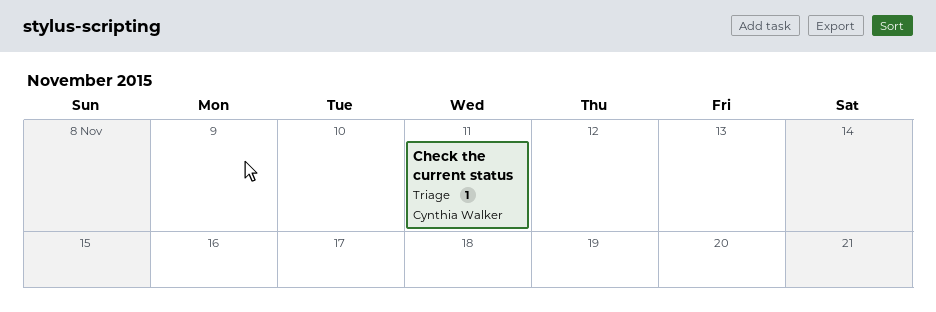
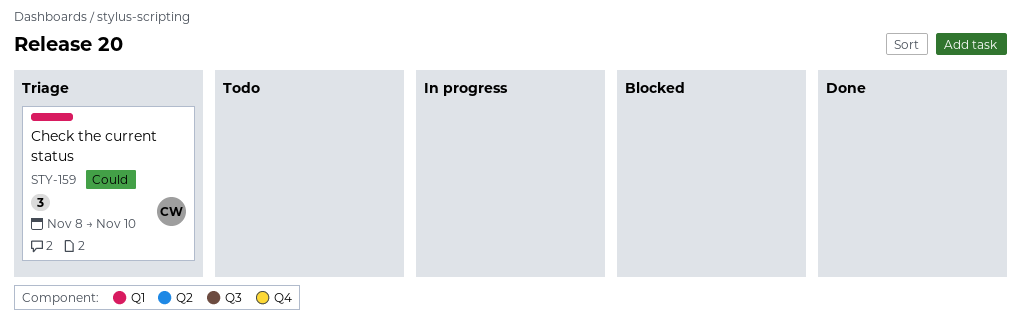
Check the current status, estimate: 1 -> 3
Check the current status, due: Nov 11 -> Nov 10

